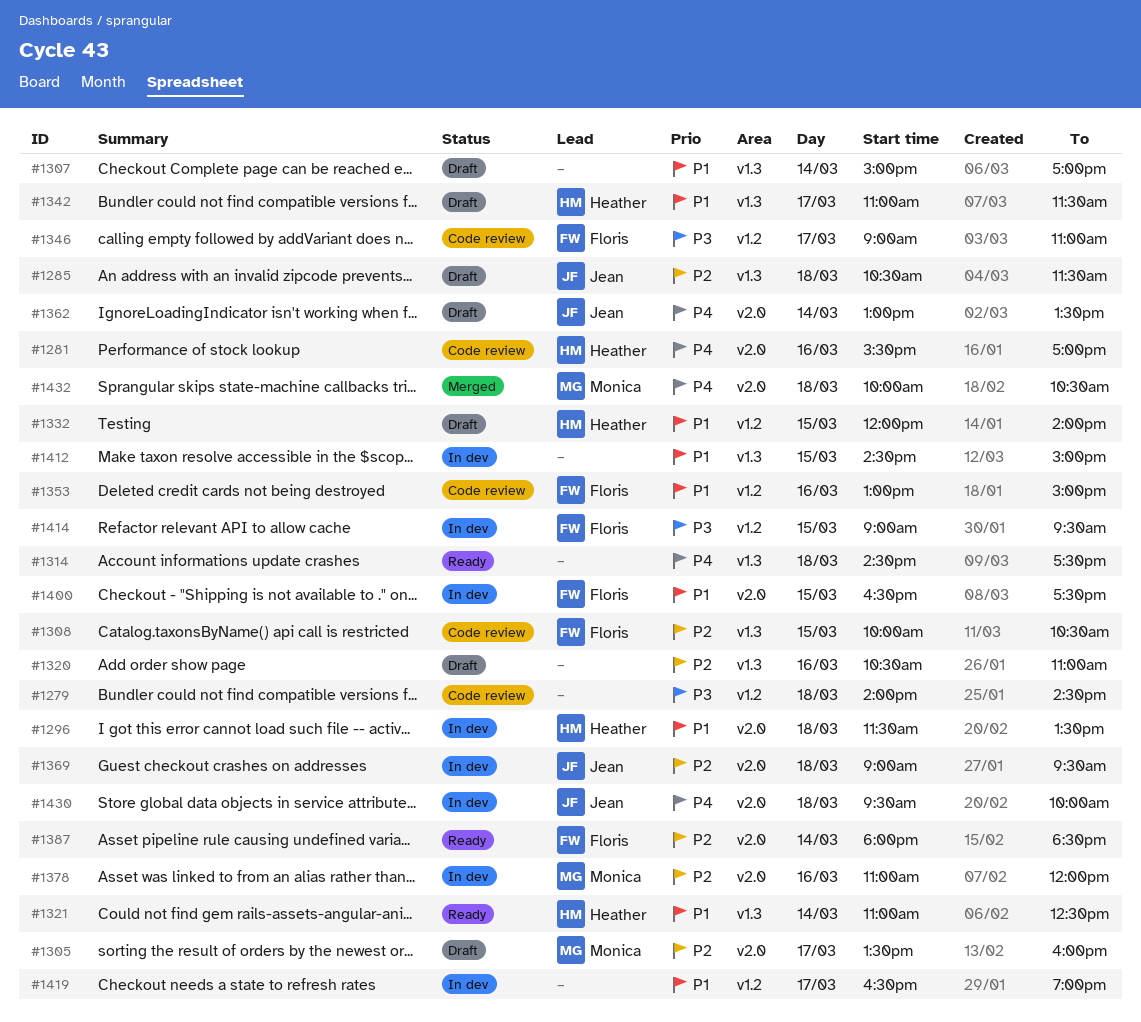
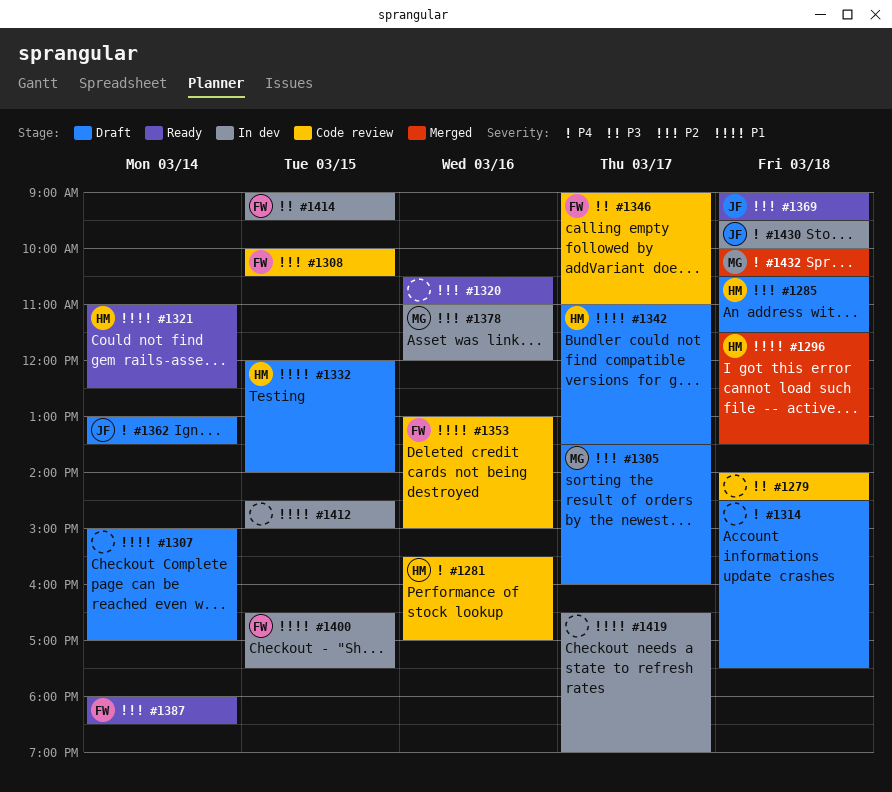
#1285, owner: Jean -> Heather
#1296, status: In dev -> Merged
#1314, status: Ready -> Draft
#1320, status: Draft -> Ready
#1342, ends: 11:30 -> 13:30
#1369, status: In dev -> Ready

